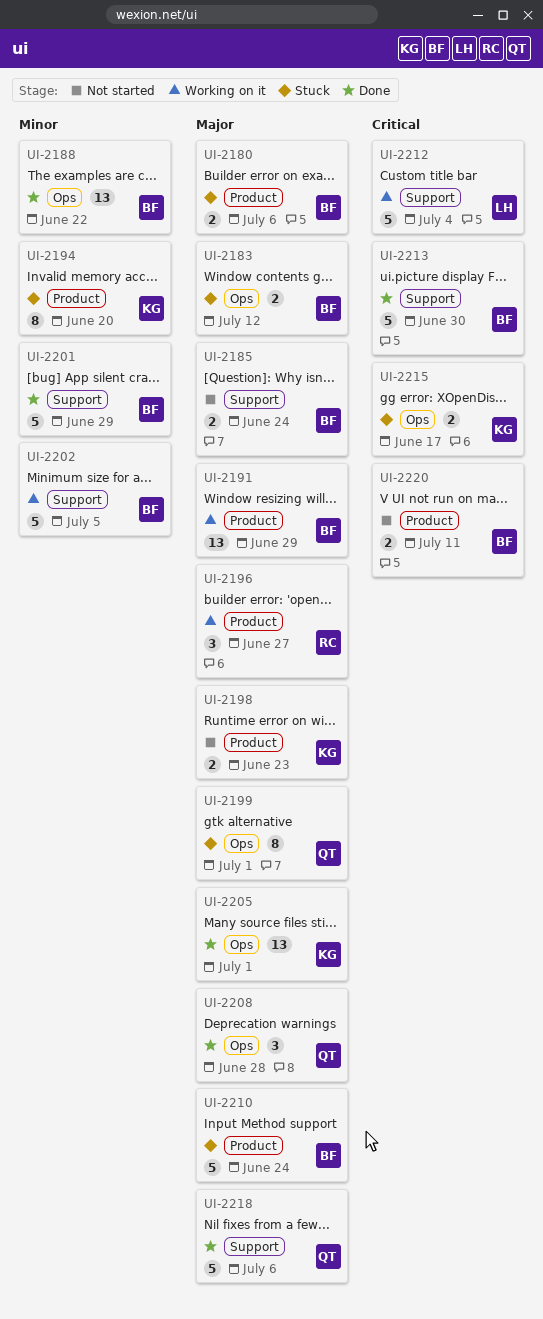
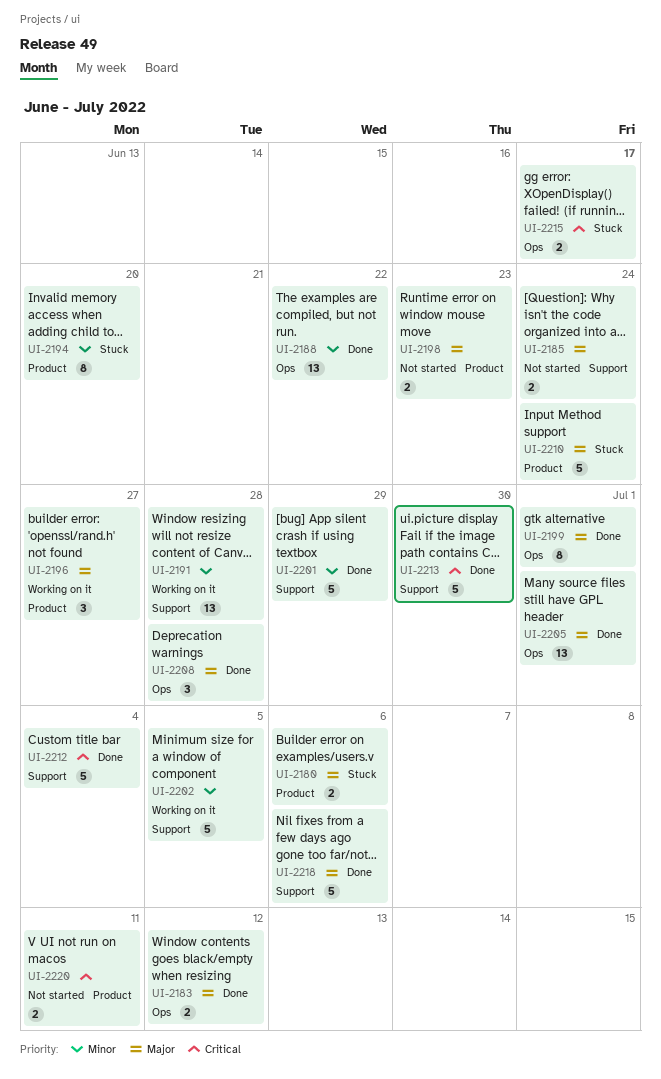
UI-2183, status: Stuck -> Done
UI-2191, priority: Major -> Minor
UI-2191, label: Product -> Support
UI-2191, due: Jun 29 -> Jun 28
UI-2199, status: Stuck -> Done
UI-2212, status: Working on it -> Done

